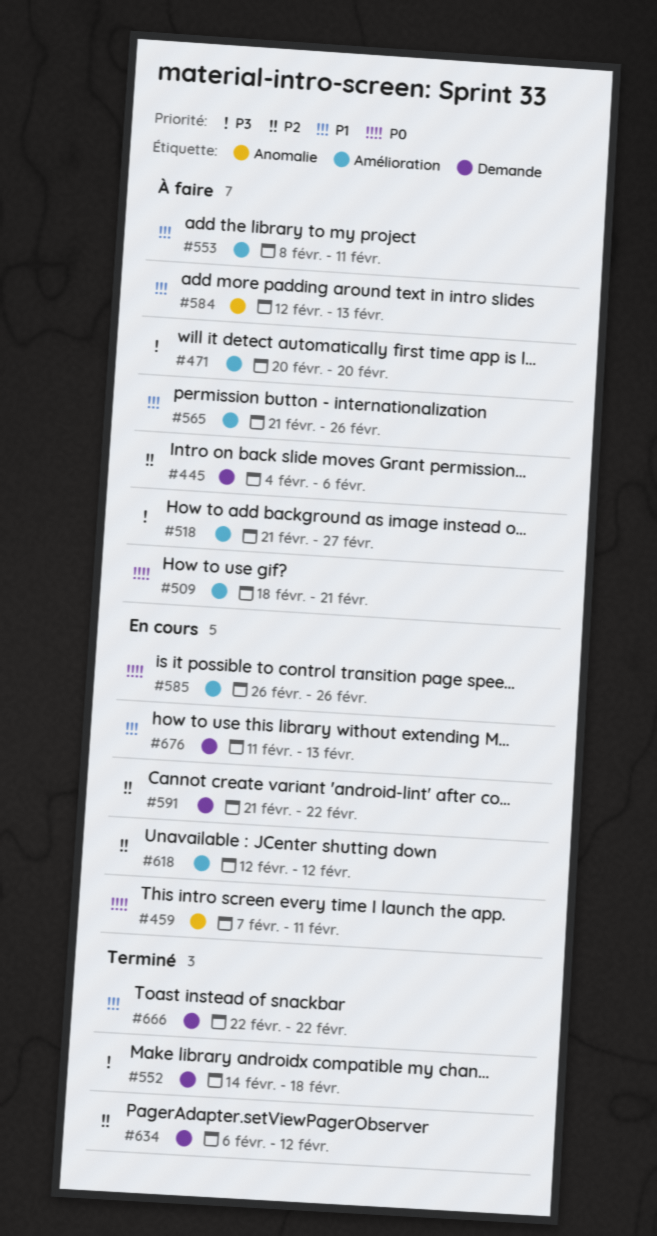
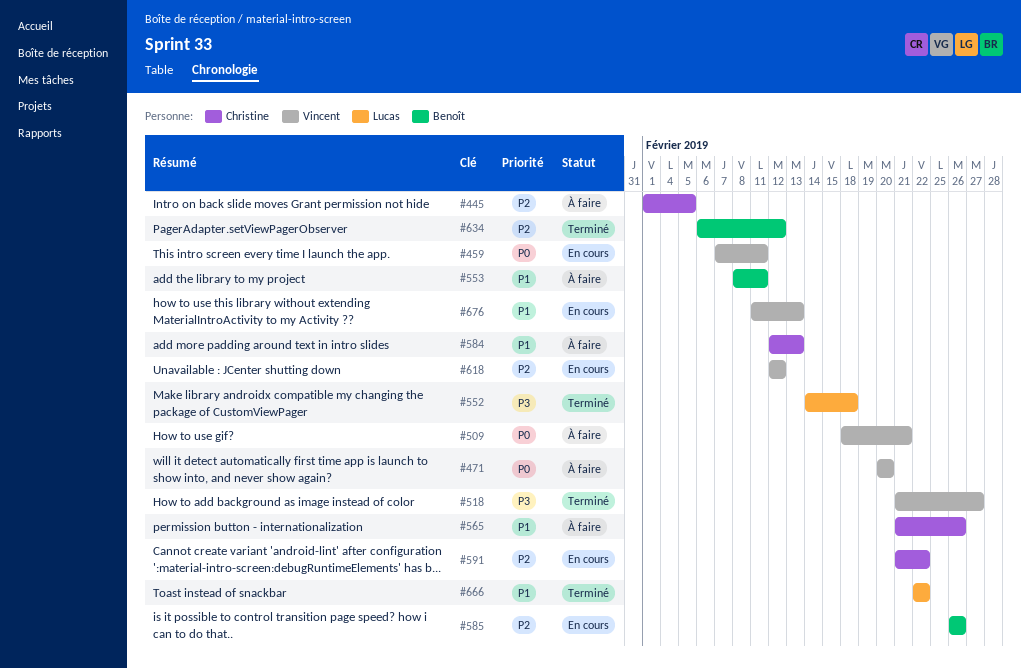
#445, start: Feb 4 -> Feb 1
#445, due: Feb 6 -> Feb 5
#471, priority: P3 -> P0
#518, status: À faire -> Terminé
#585, priority: P0 -> P2

